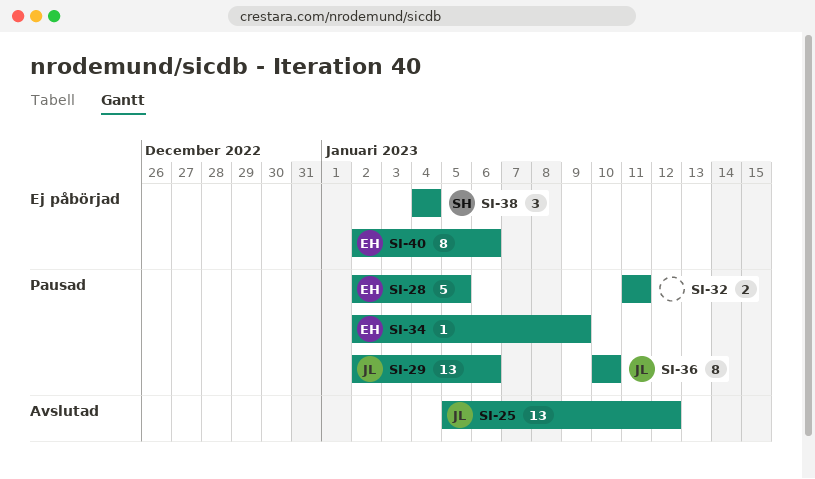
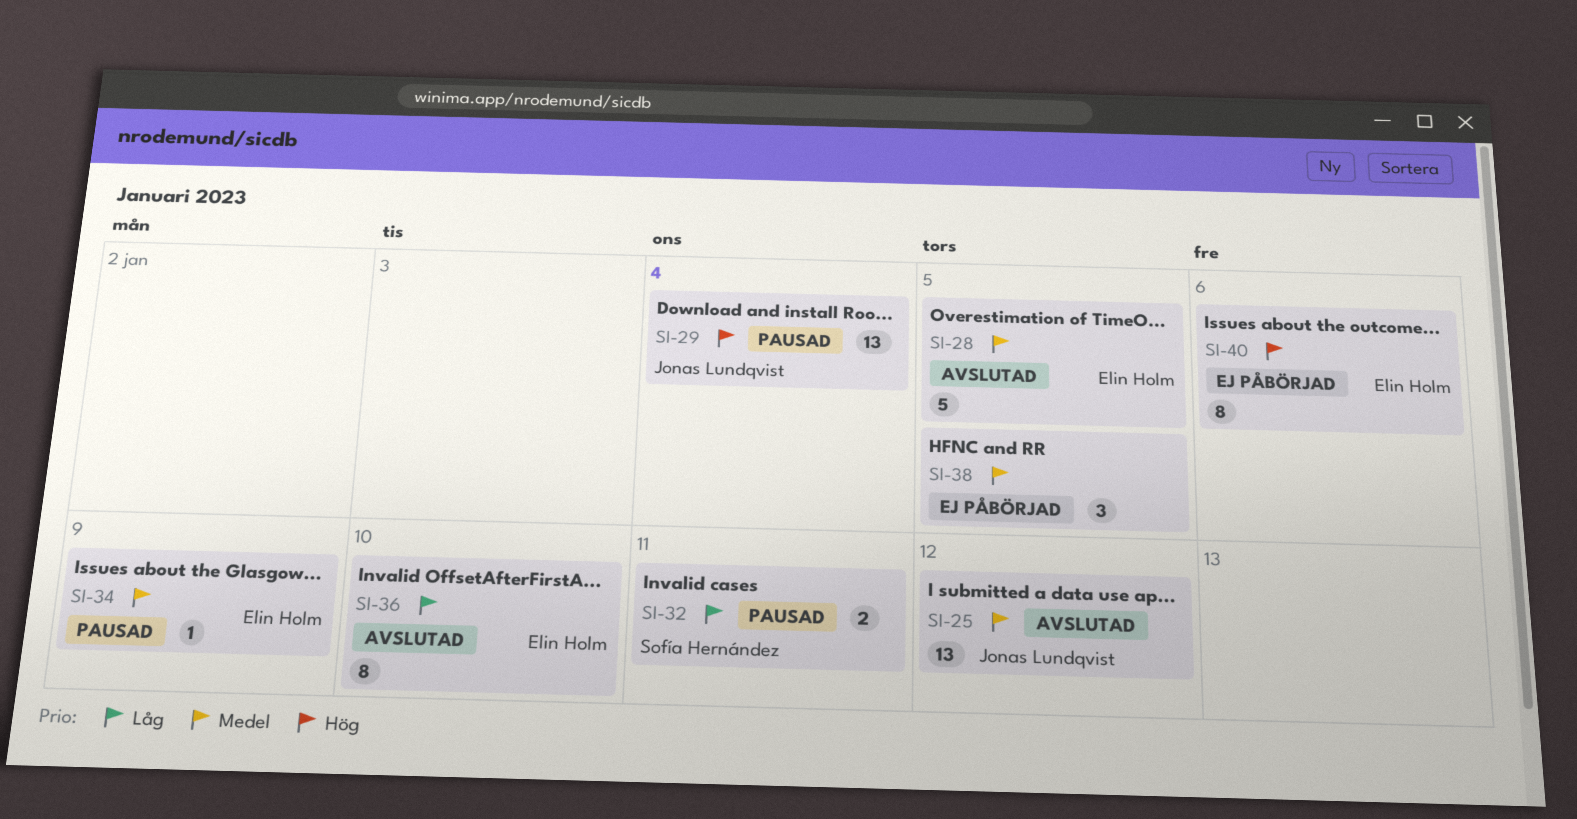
SI-28, status: Pausad -> Avslutad
SI-29, due: Jan 6 -> Jan 4
SI-32, owner: none -> Sofía Hernández
SI-36, status: Pausad -> Avslutad
SI-36, owner: Jonas Lundqvist -> Elin Holm
SI-38, owner: Sofía Hernández -> none
SI-38, due: Jan 4 -> Jan 5

